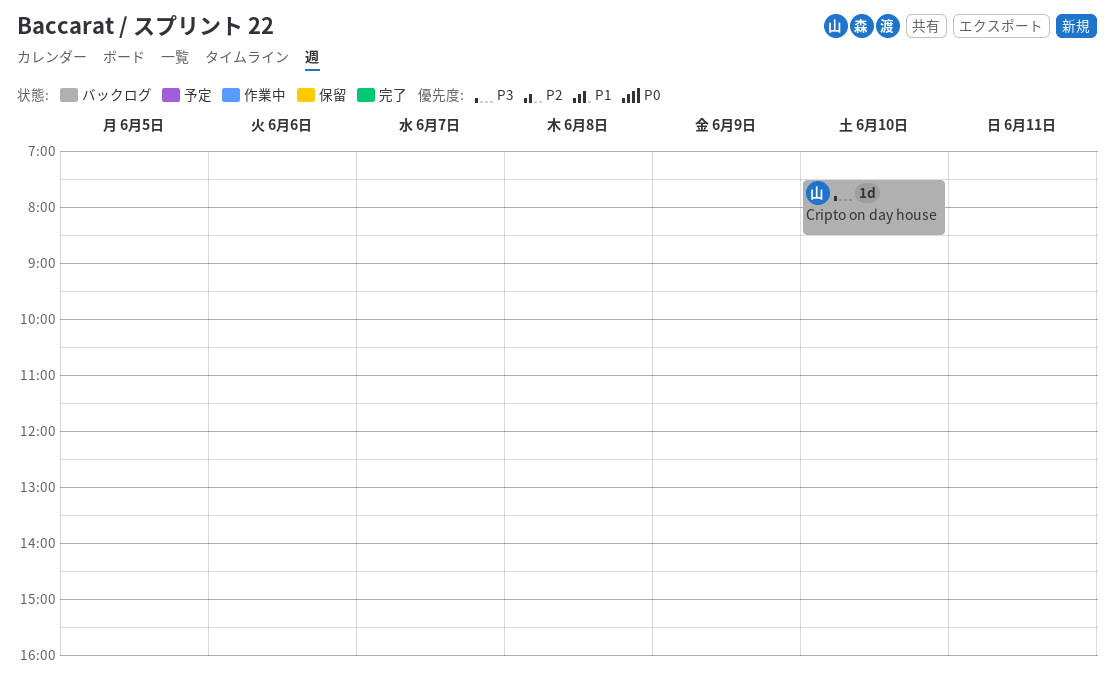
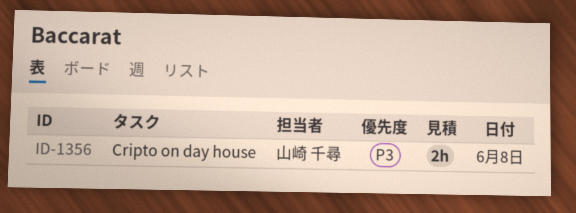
Cripto on day house, estimate: 1d -> 2h
Cripto on day house, day: Jun 10 -> Jun 8

